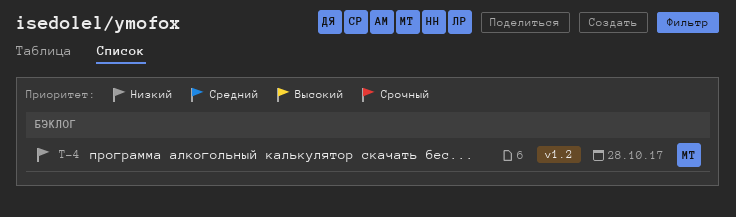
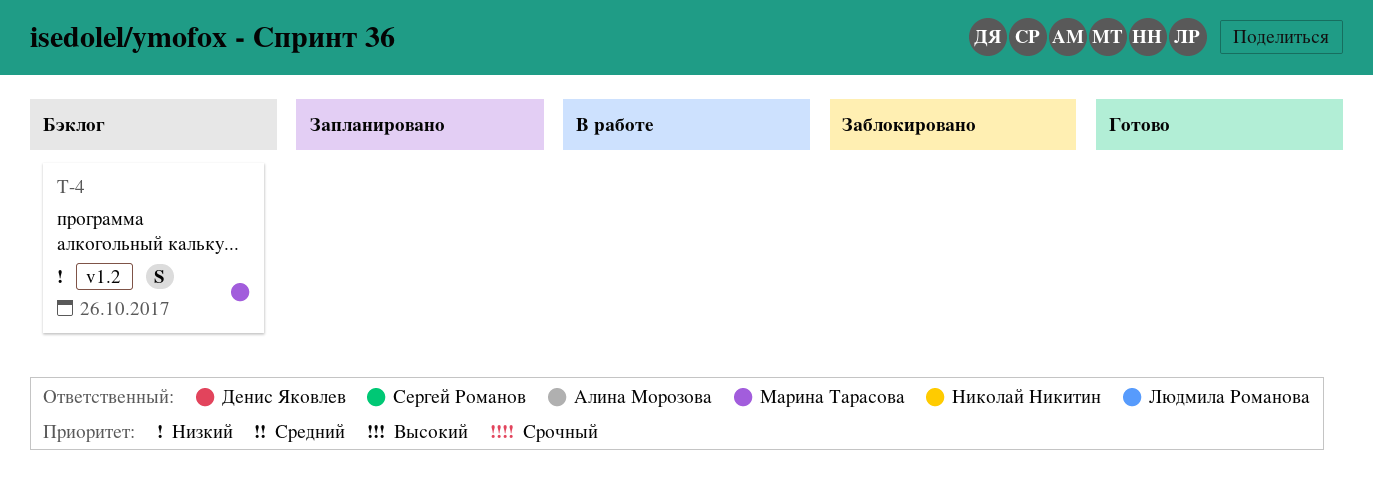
T-4, due: Oct 28 -> Oct 26

